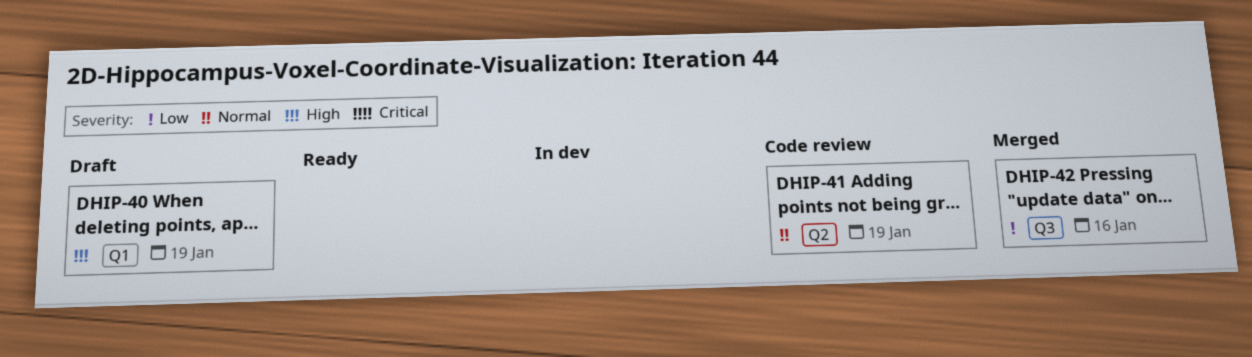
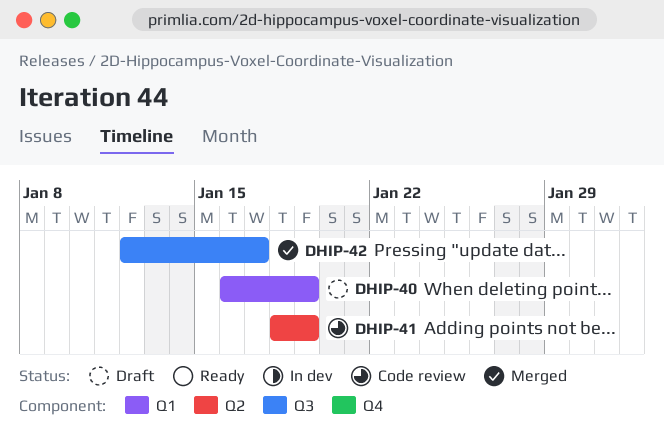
DHIP-42, due: Jan 16 -> Jan 17

